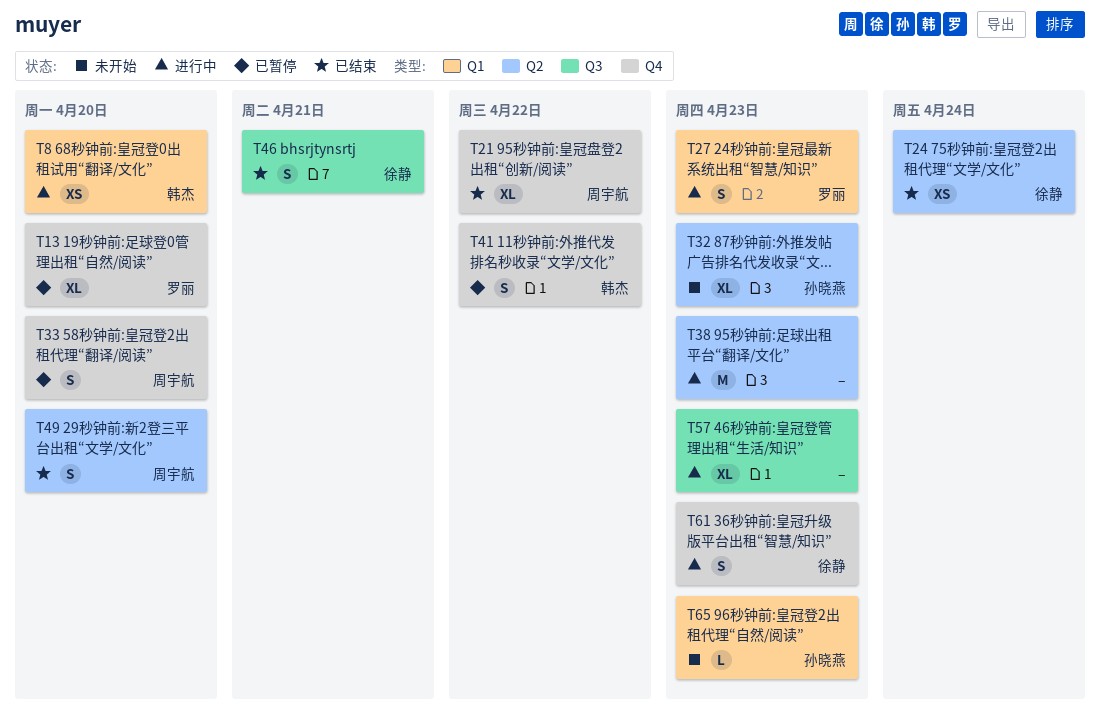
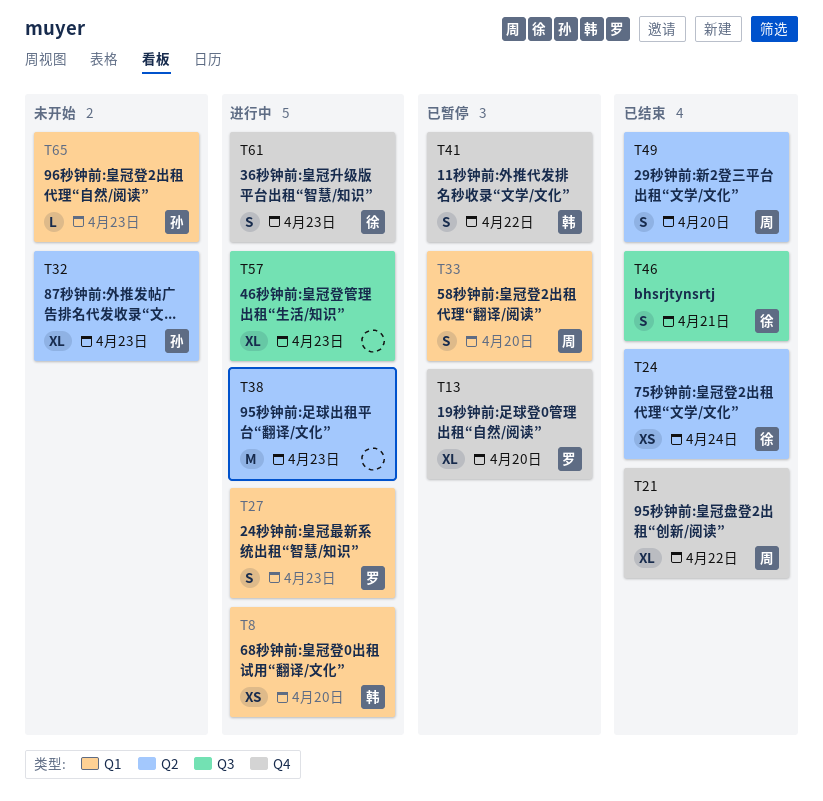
T33, label: Q4 -> Q1

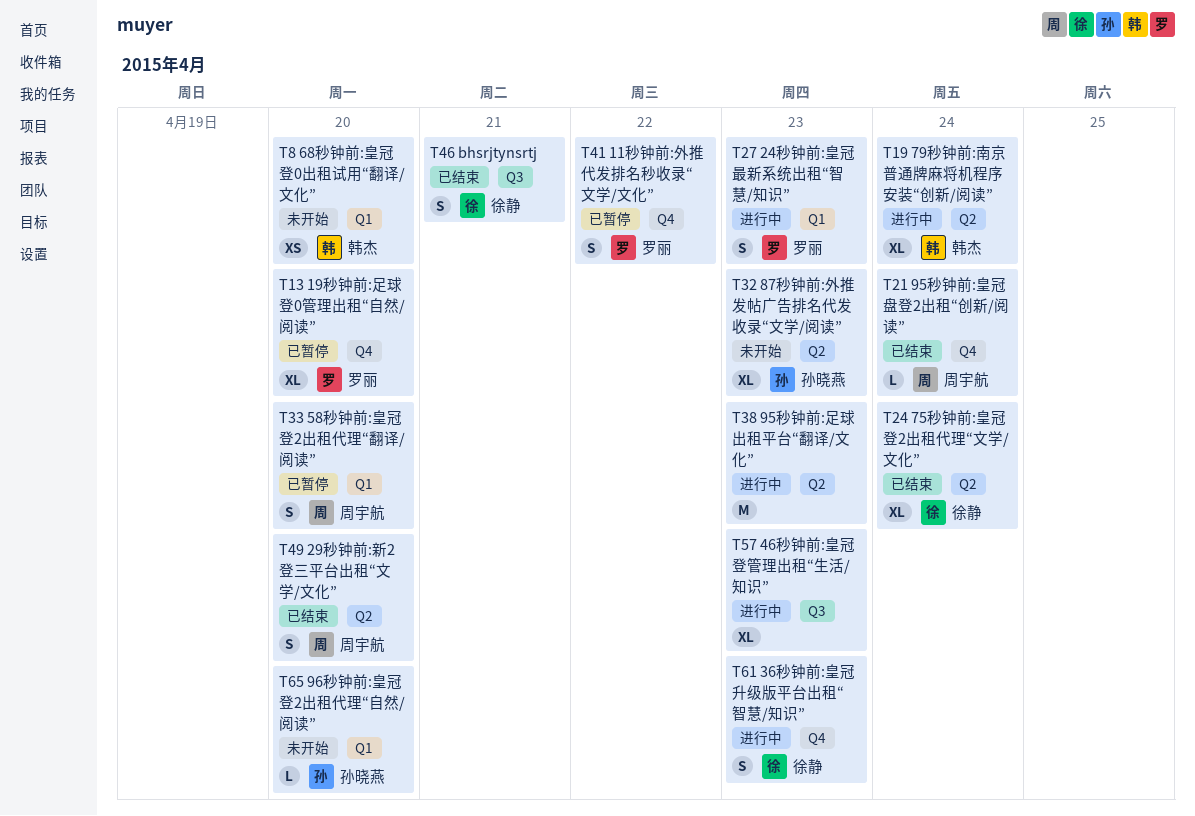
T8, status: 进行中 -> 未开始
T19: none -> present
T21, estimate: XL -> L
T21, due: Apr 22 -> Apr 24
T24, estimate: XS -> XL
T41, owner: 韩杰 -> 罗丽
T65, due: Apr 23 -> Apr 20

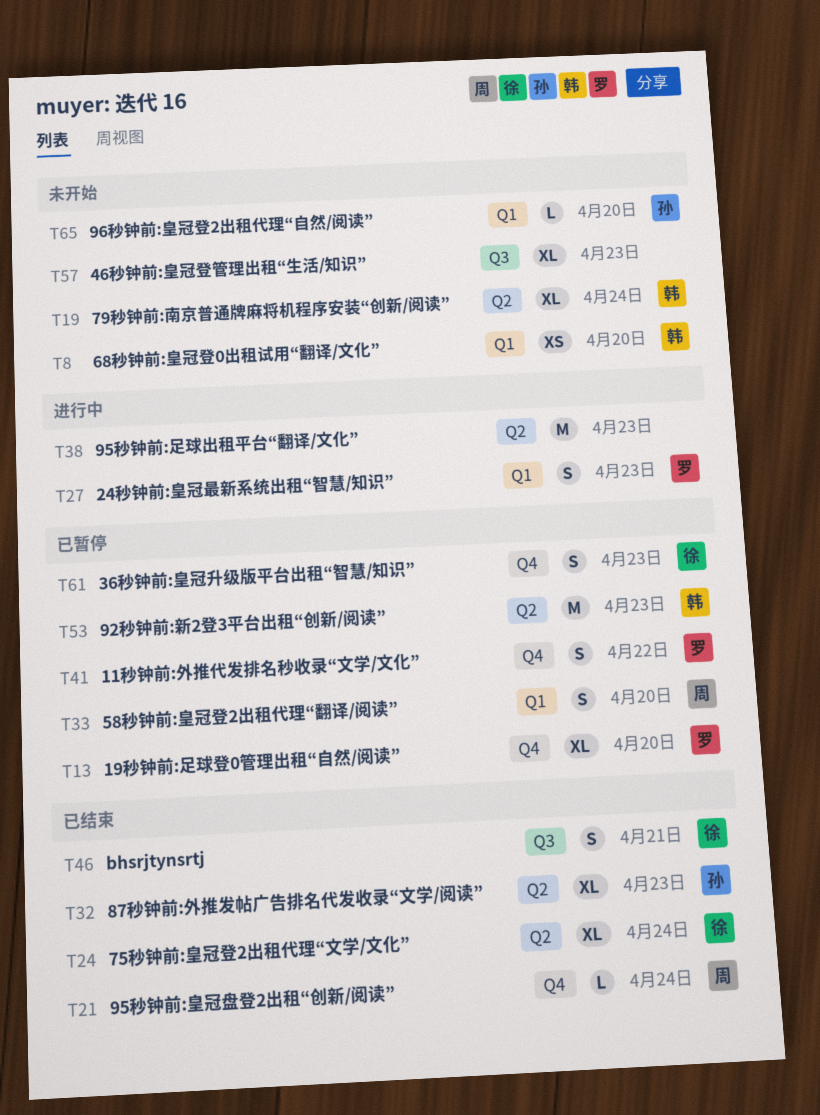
T19, status: 进行中 -> 未开始
T32, status: 未开始 -> 已结束
T49: present -> none
T53: none -> present
T57, status: 进行中 -> 未开始
T61, status: 进行中 -> 已暂停

